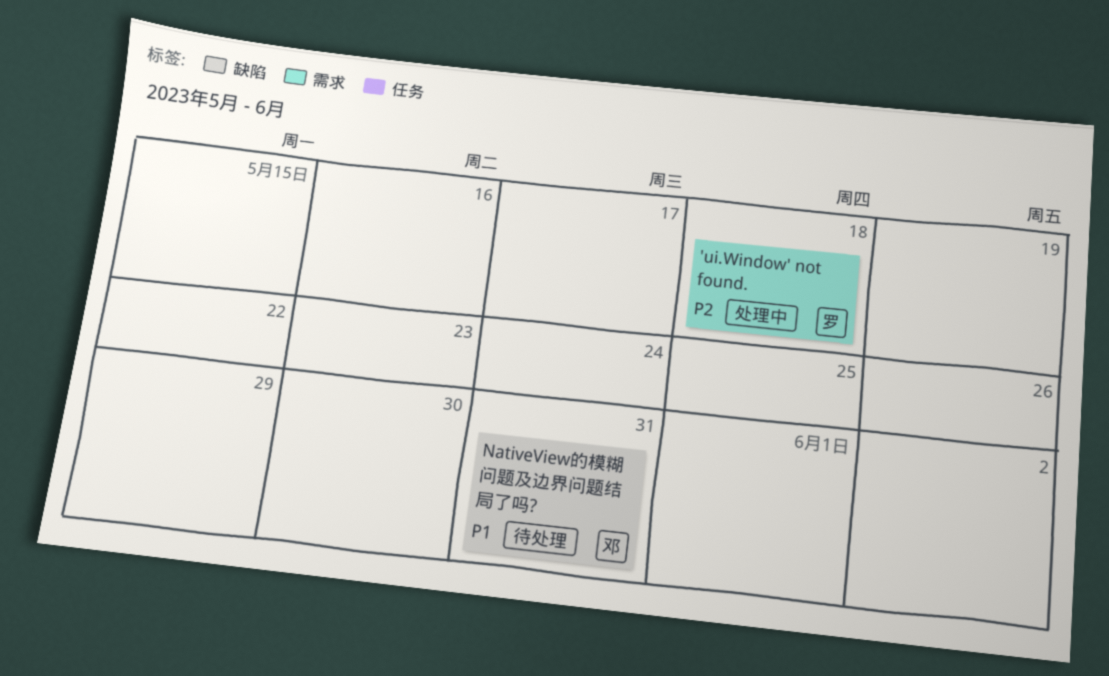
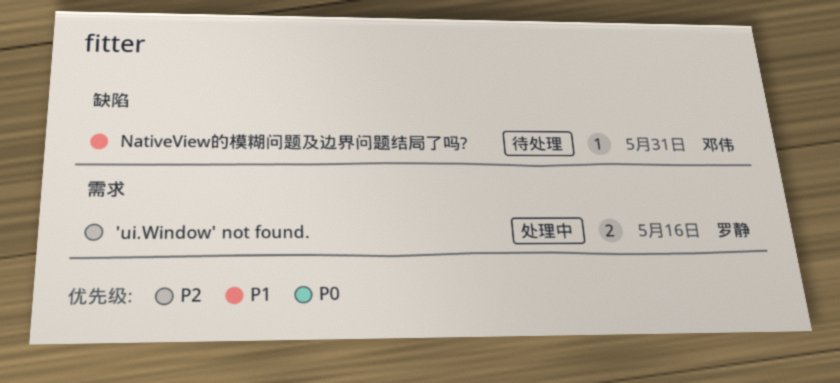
'ui.Window' not found., due: May 18 -> May 16

